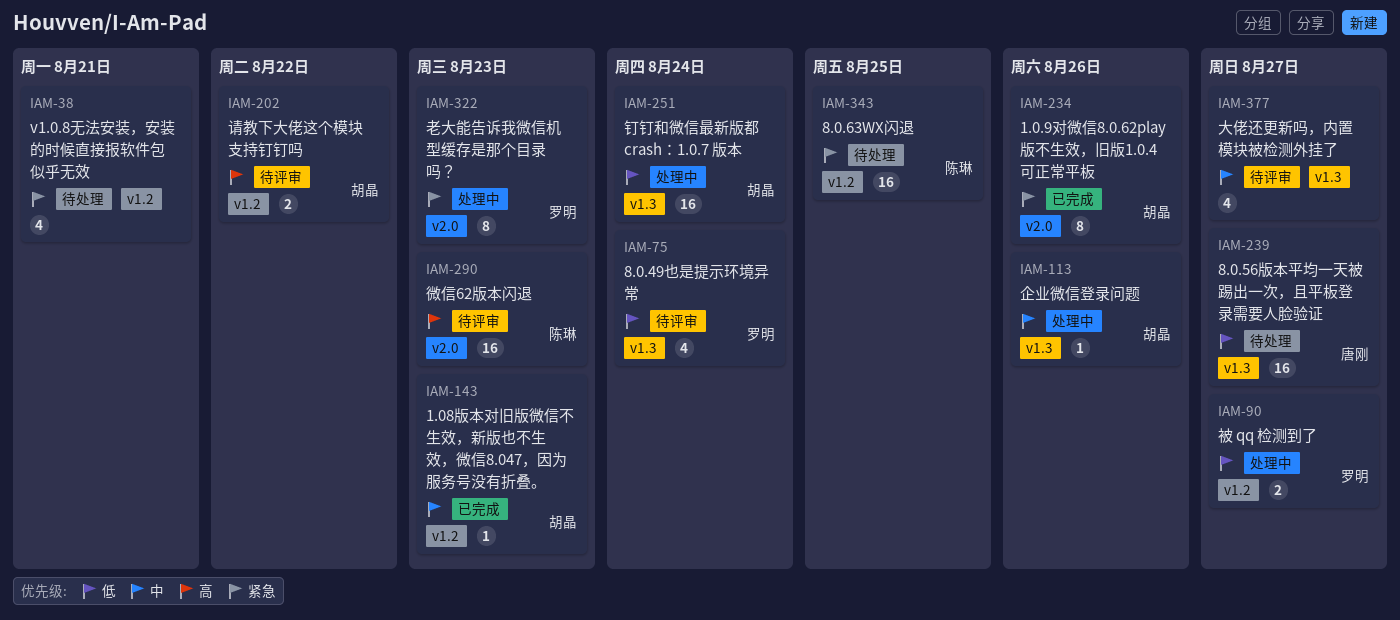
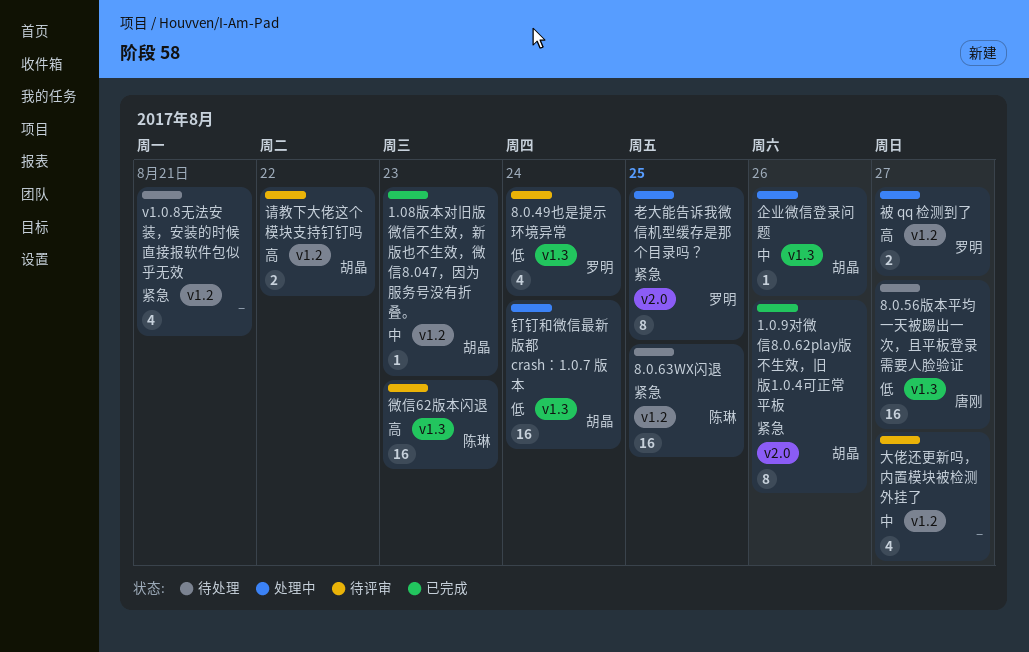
大佬还更新吗，内置模块被检测外挂了, label: v1.3 -> v1.2
微信62版本闪退, label: v2.0 -> v1.3
老大能告诉我微信机型缓存是那个目录吗？, due: Aug 23 -> Aug 25
被 qq 检测到了, priority: 低 -> 高

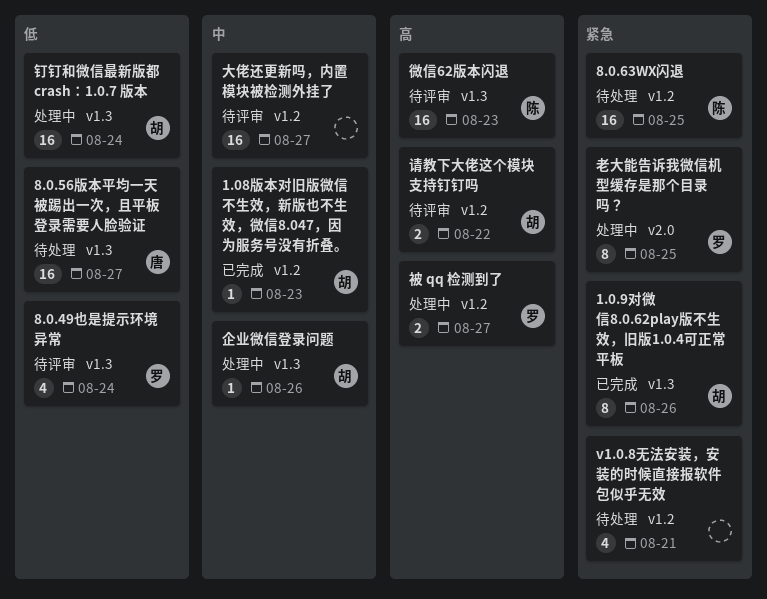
1.0.9对微信8.0.62play版不生效，旧版1.0.4可正常平板, label: v2.0 -> v1.3
大佬还更新吗，内置模块被检测外挂了, estimate: 4 -> 16

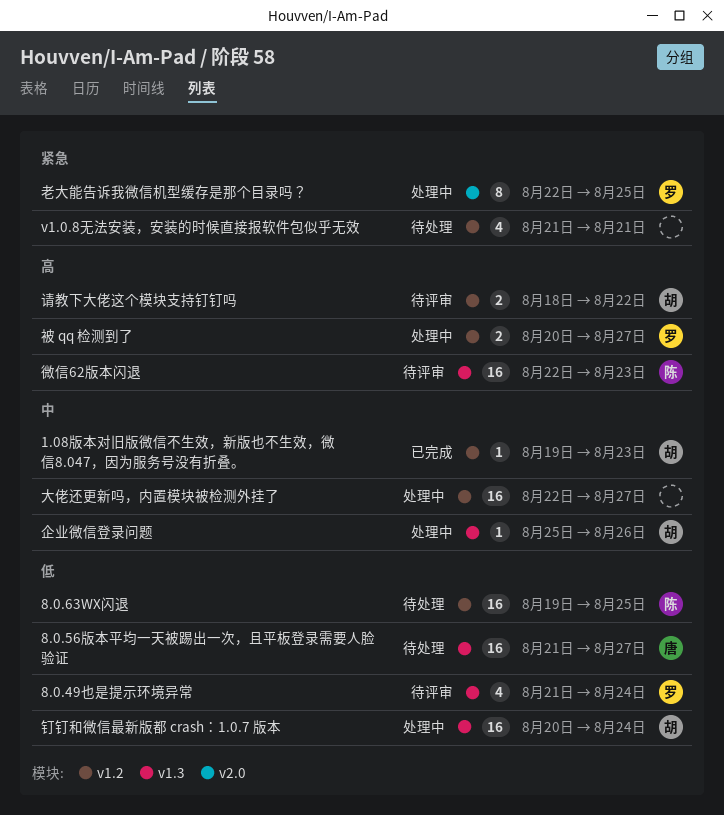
1.0.9对微信8.0.62play版不生效，旧版1.0.4可正常平板: present -> none
8.0.63WX闪退, priority: 紧急 -> 低
大佬还更新吗，内置模块被检测外挂了, status: 待评审 -> 处理中

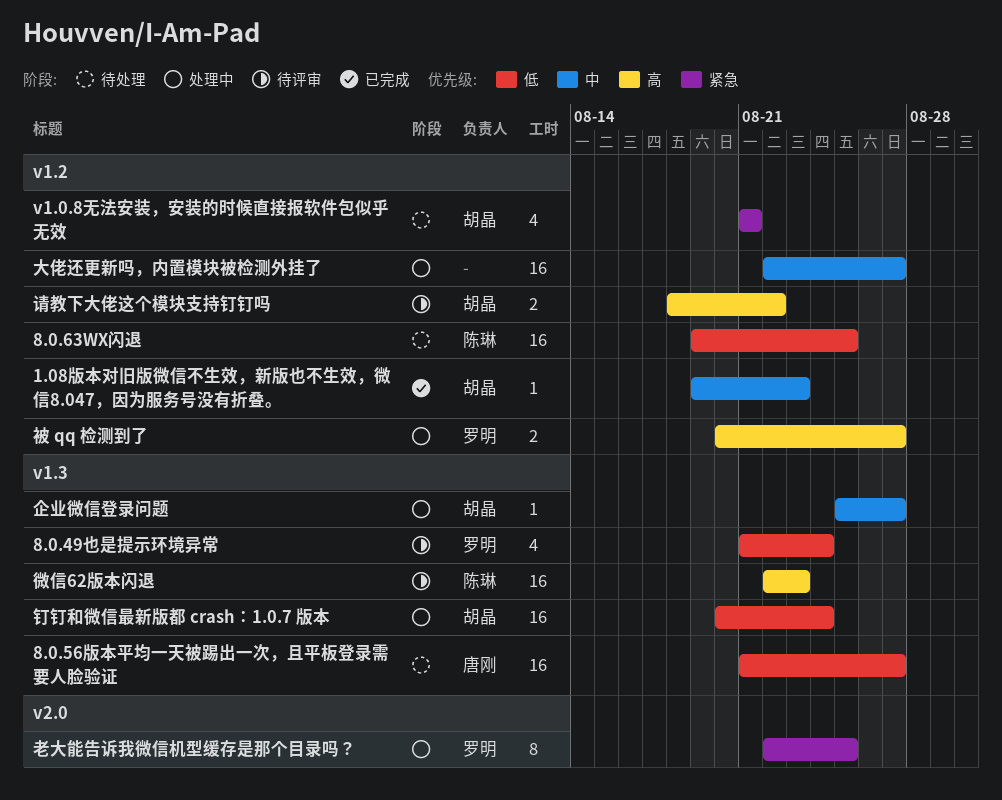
v1.0.8无法安装，安装的时候直接报软件包似乎无效, owner: none -> 胡晶
企业微信登录问题, due: Aug 26 -> Aug 27

